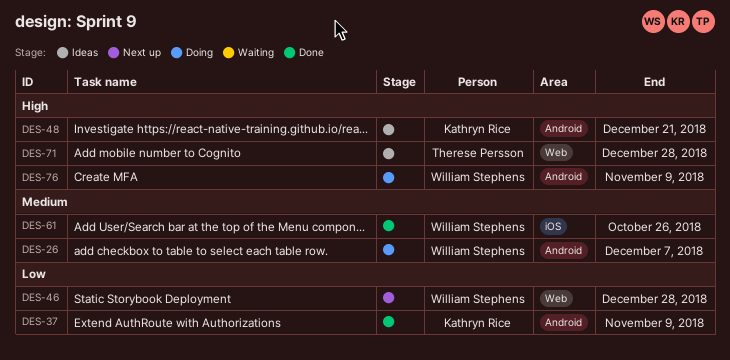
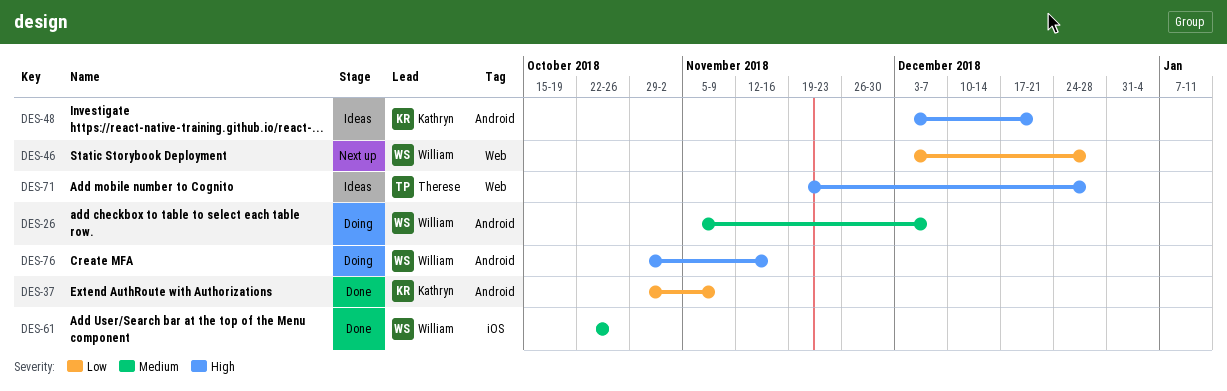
DES-76, due: Nov 9 -> Nov 16

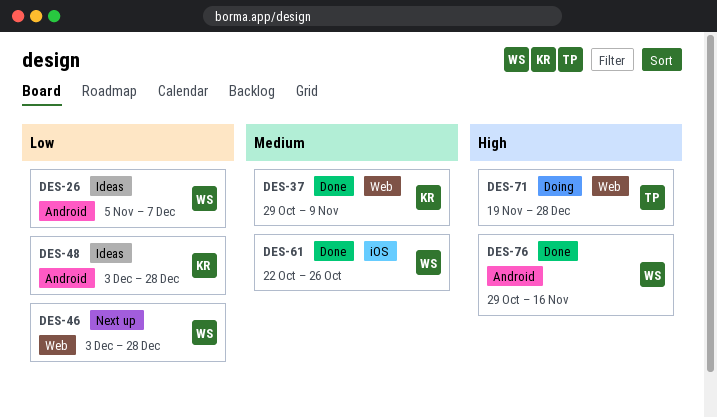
DES-26, status: Doing -> Ideas
DES-26, priority: Medium -> Low
DES-37, priority: Low -> Medium
DES-37, label: Android -> Web
DES-48, priority: High -> Low
DES-48, due: Dec 21 -> Dec 28
DES-71, status: Ideas -> Doing
DES-76, status: Doing -> Done

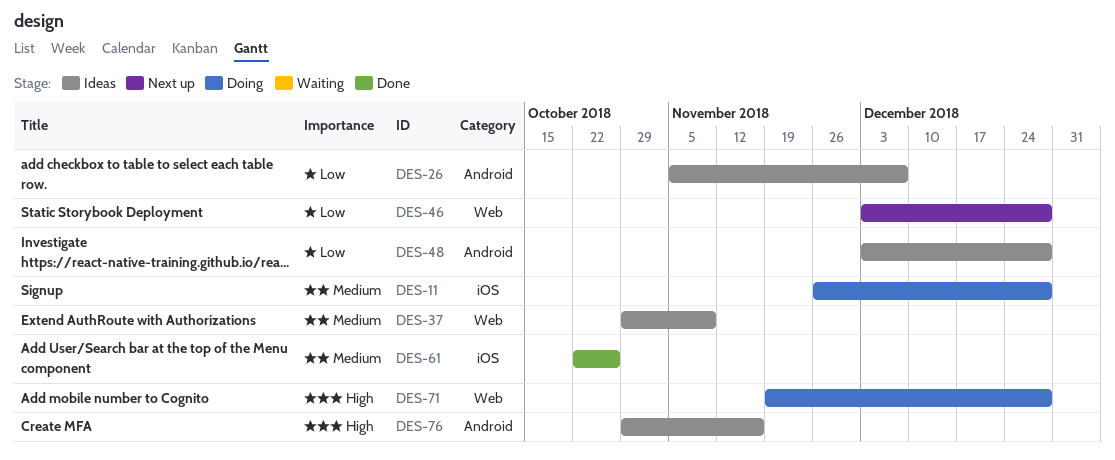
DES-11: none -> present
DES-37, status: Done -> Ideas
DES-76, status: Done -> Ideas

